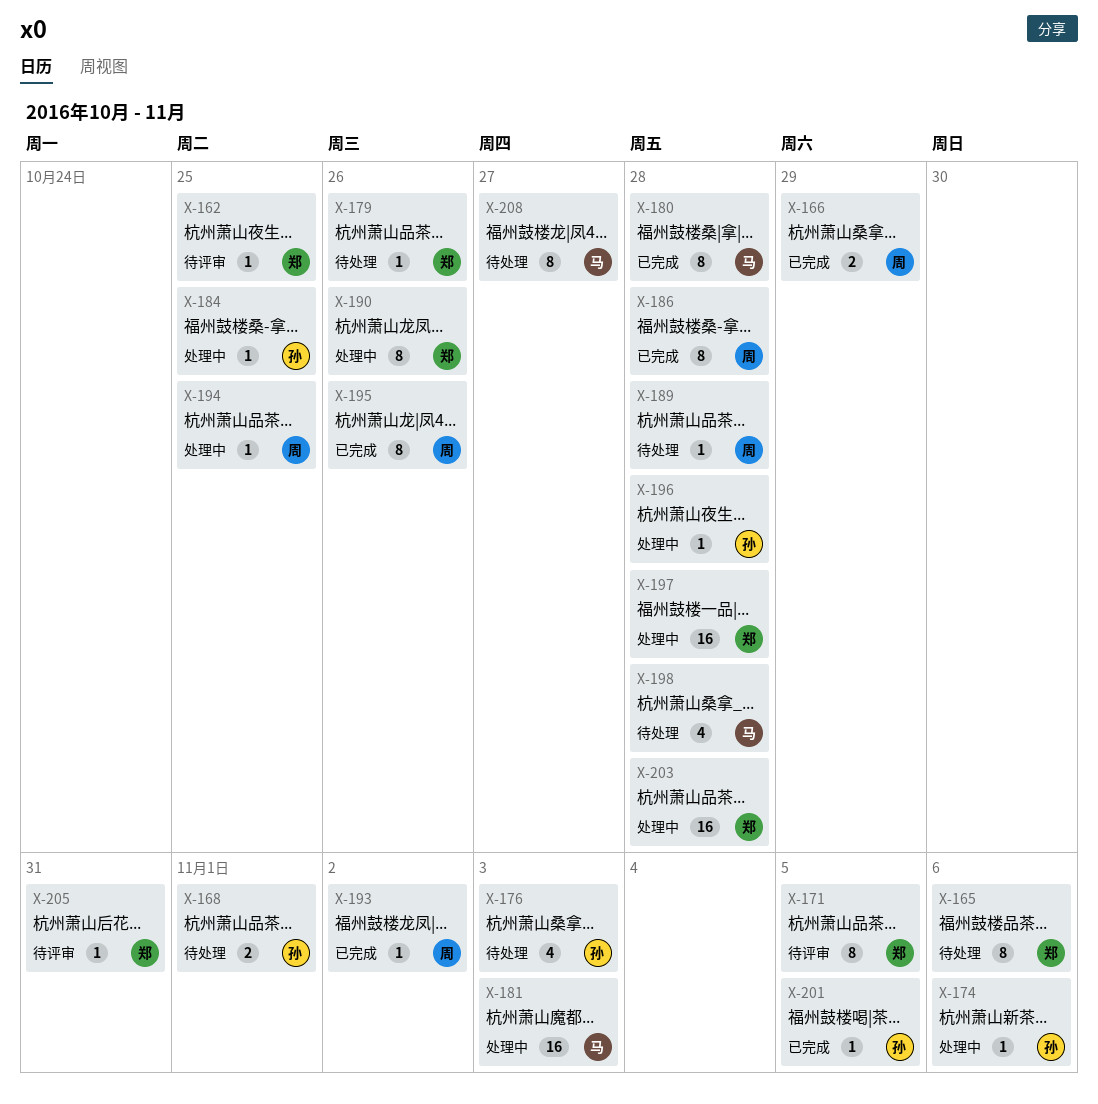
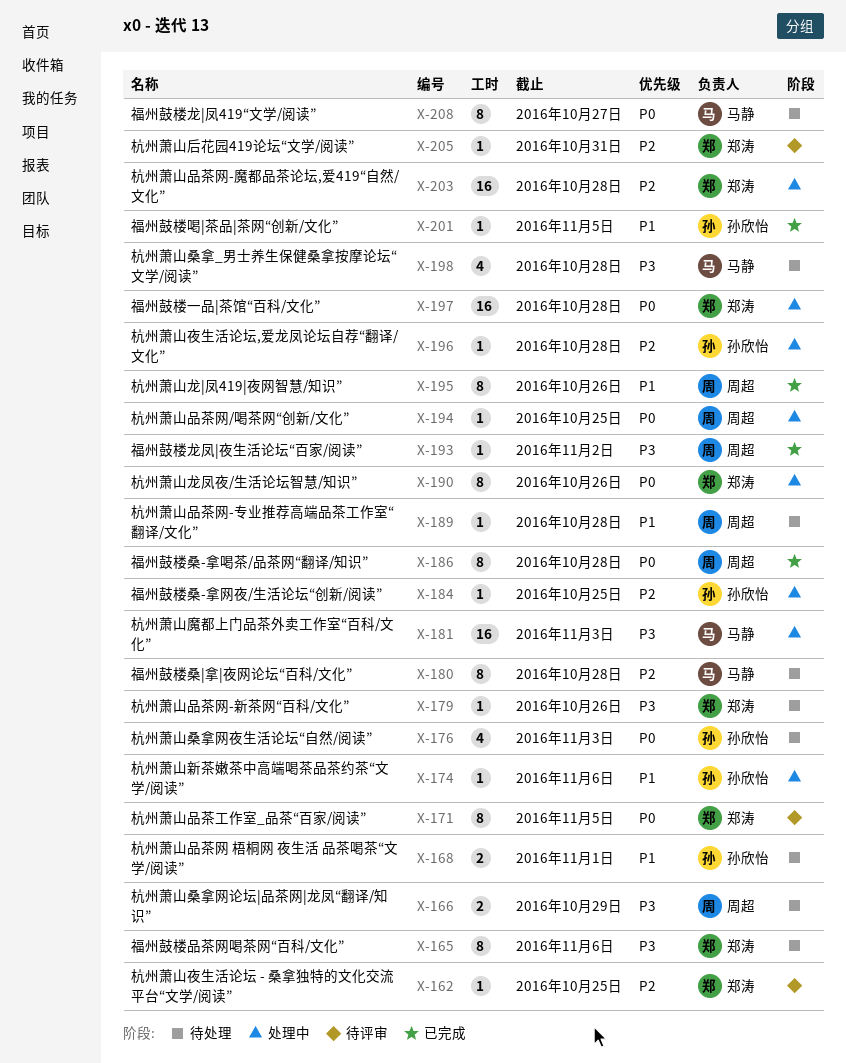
X-166, status: 已完成 -> 待处理
X-180, status: 已完成 -> 待处理

